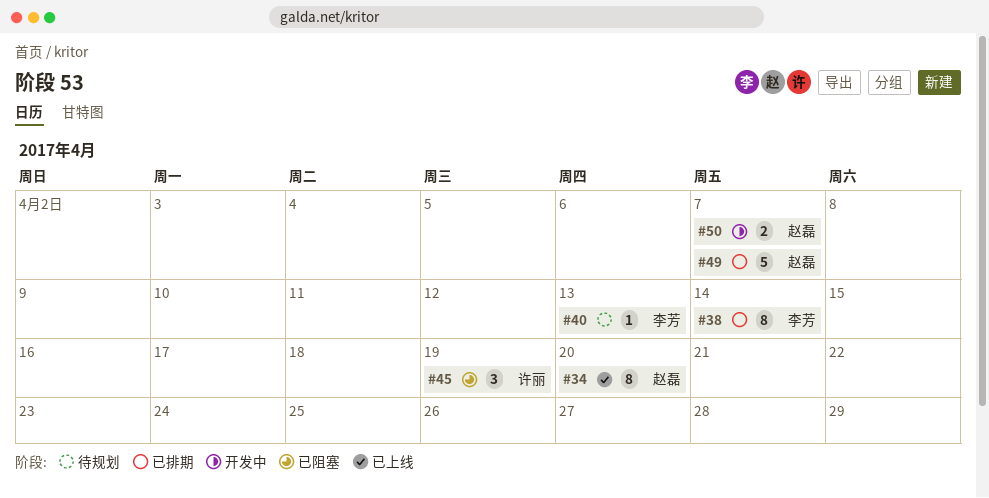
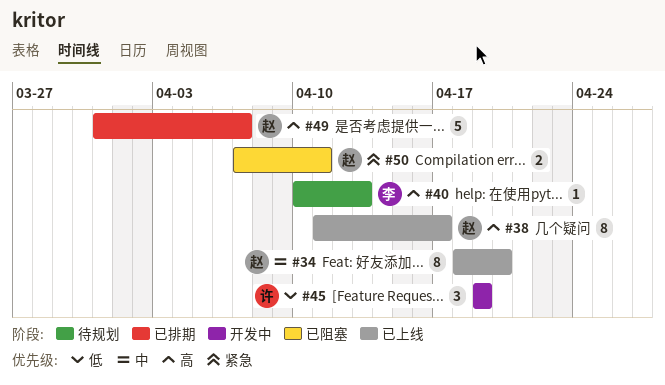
#38, status: 已排期 -> 已上线
#38, owner: 李芳 -> 赵磊
#38, due: Apr 14 -> Apr 17
#45, status: 已阻塞 -> 开发中
#50, status: 开发中 -> 已阻塞
#50, due: Apr 7 -> Apr 11

